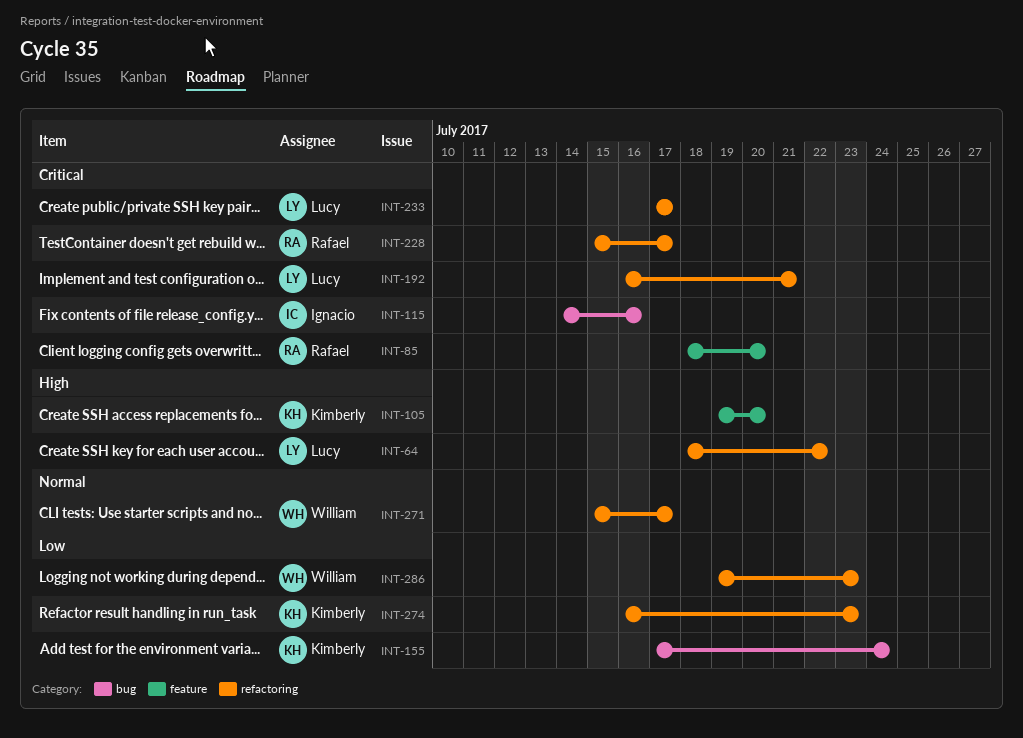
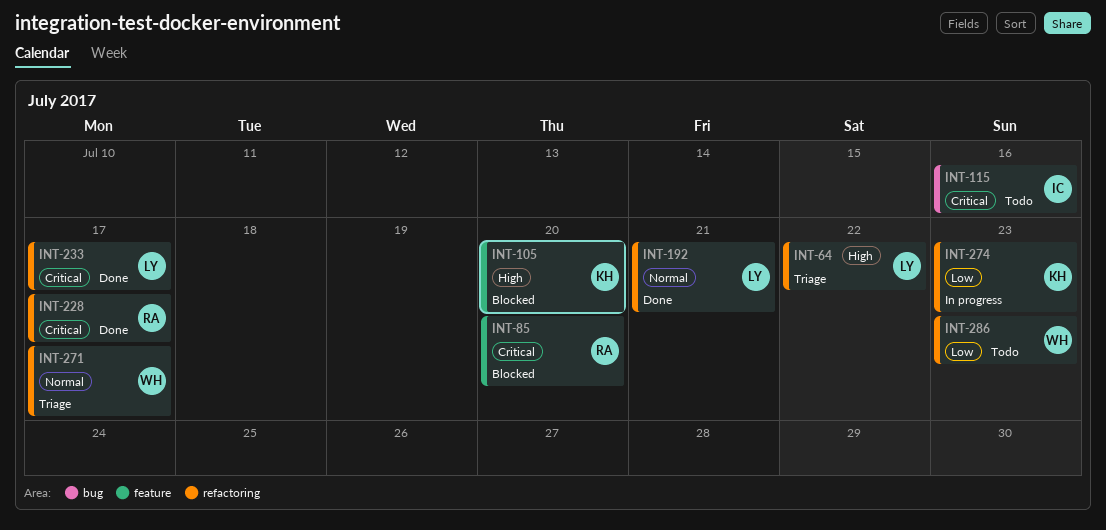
INT-155: present -> none
INT-192, priority: Critical -> Normal

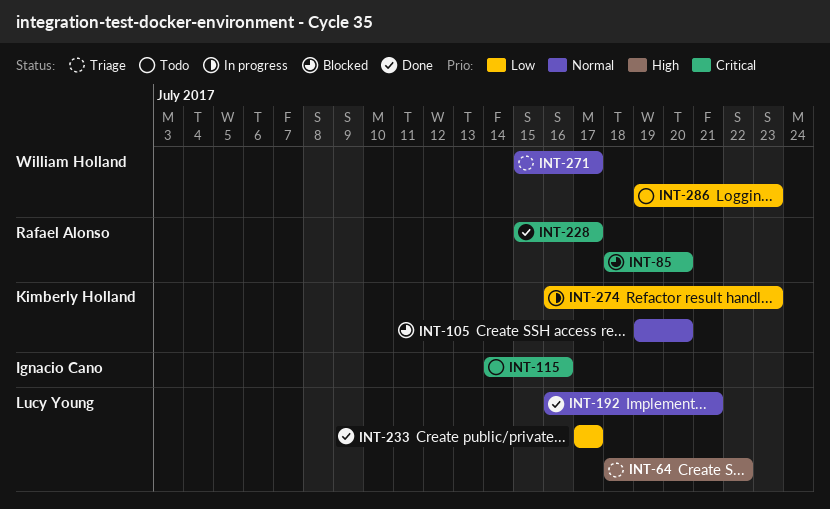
INT-105, priority: High -> Normal
INT-233, priority: Critical -> Low

